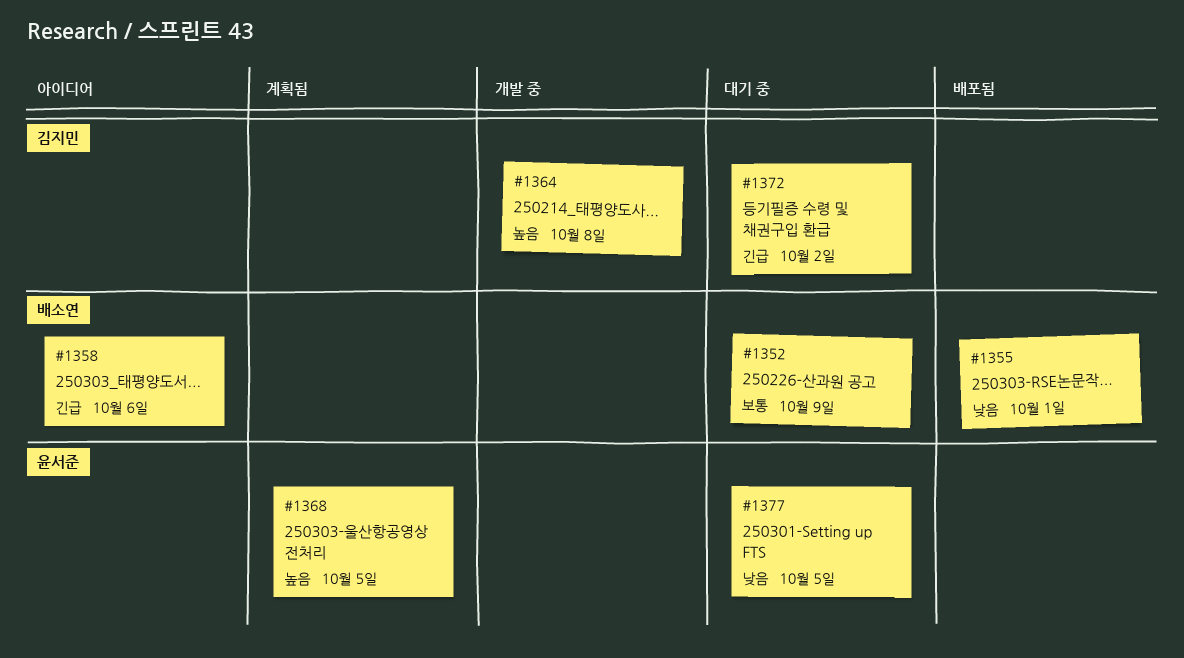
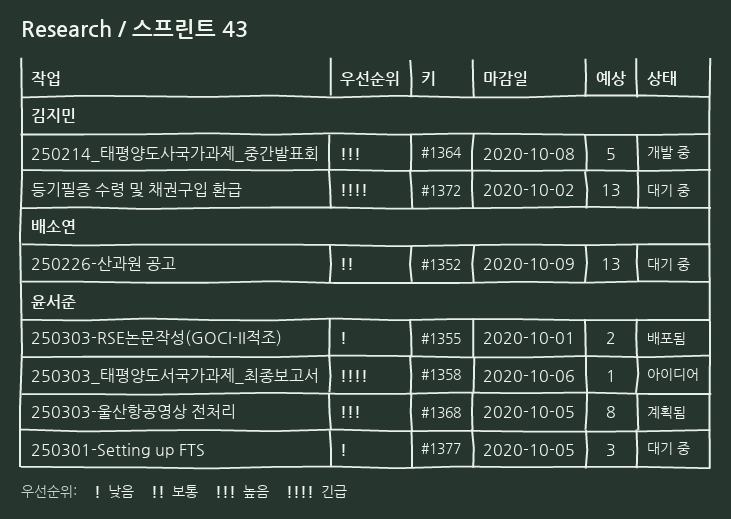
#1355, owner: 배소연 -> 윤서준
#1358, owner: 배소연 -> 윤서준

